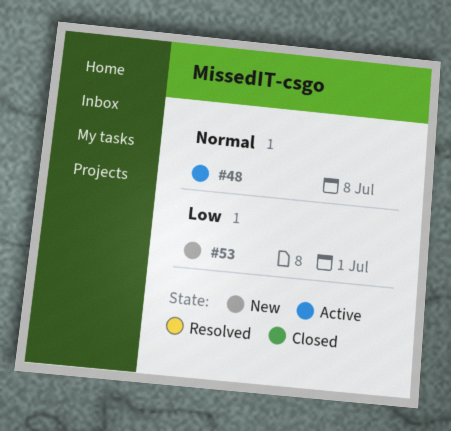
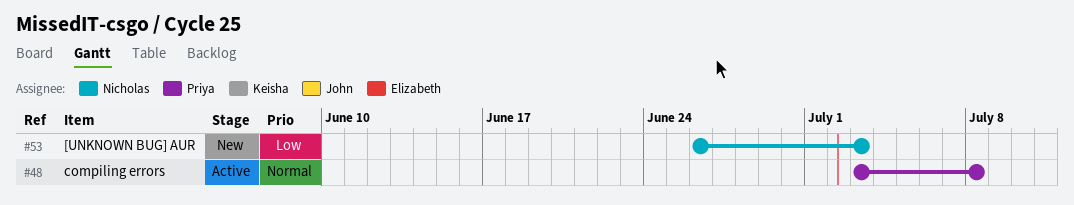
#53, due: Jul 1 -> Jul 3

